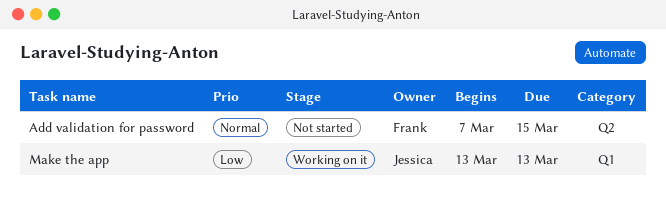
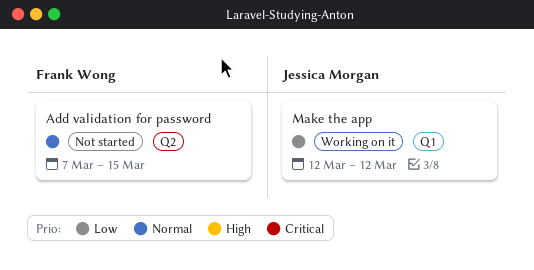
Make the app, start: Mar 13 -> Mar 12
Make the app, due: Mar 13 -> Mar 12

